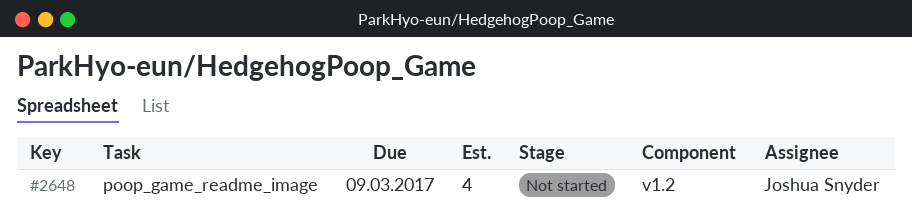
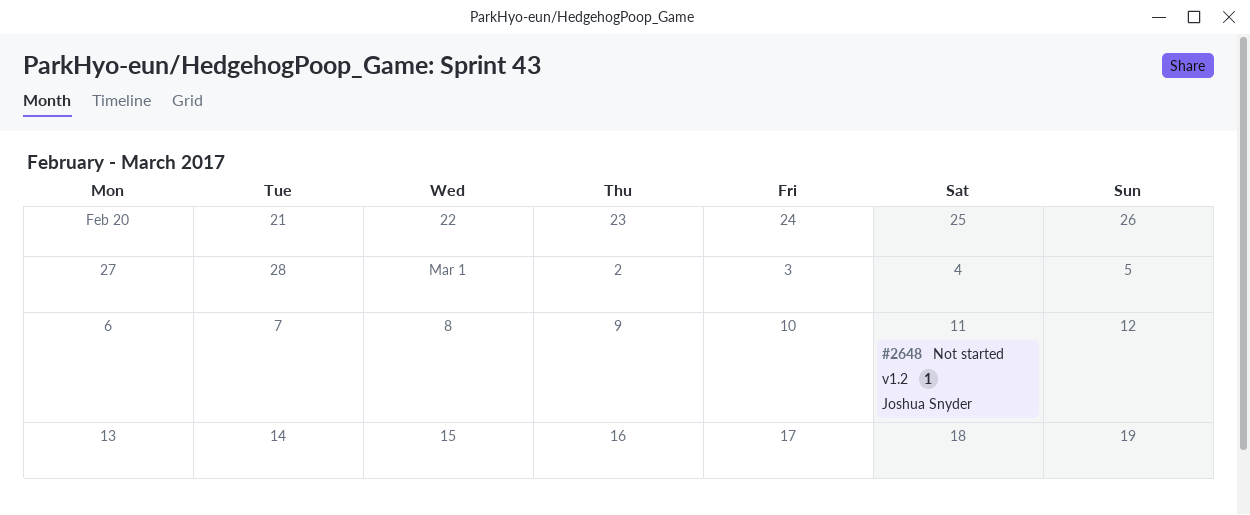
#2648, estimate: 4 -> 1
#2648, due: Mar 9 -> Mar 11

